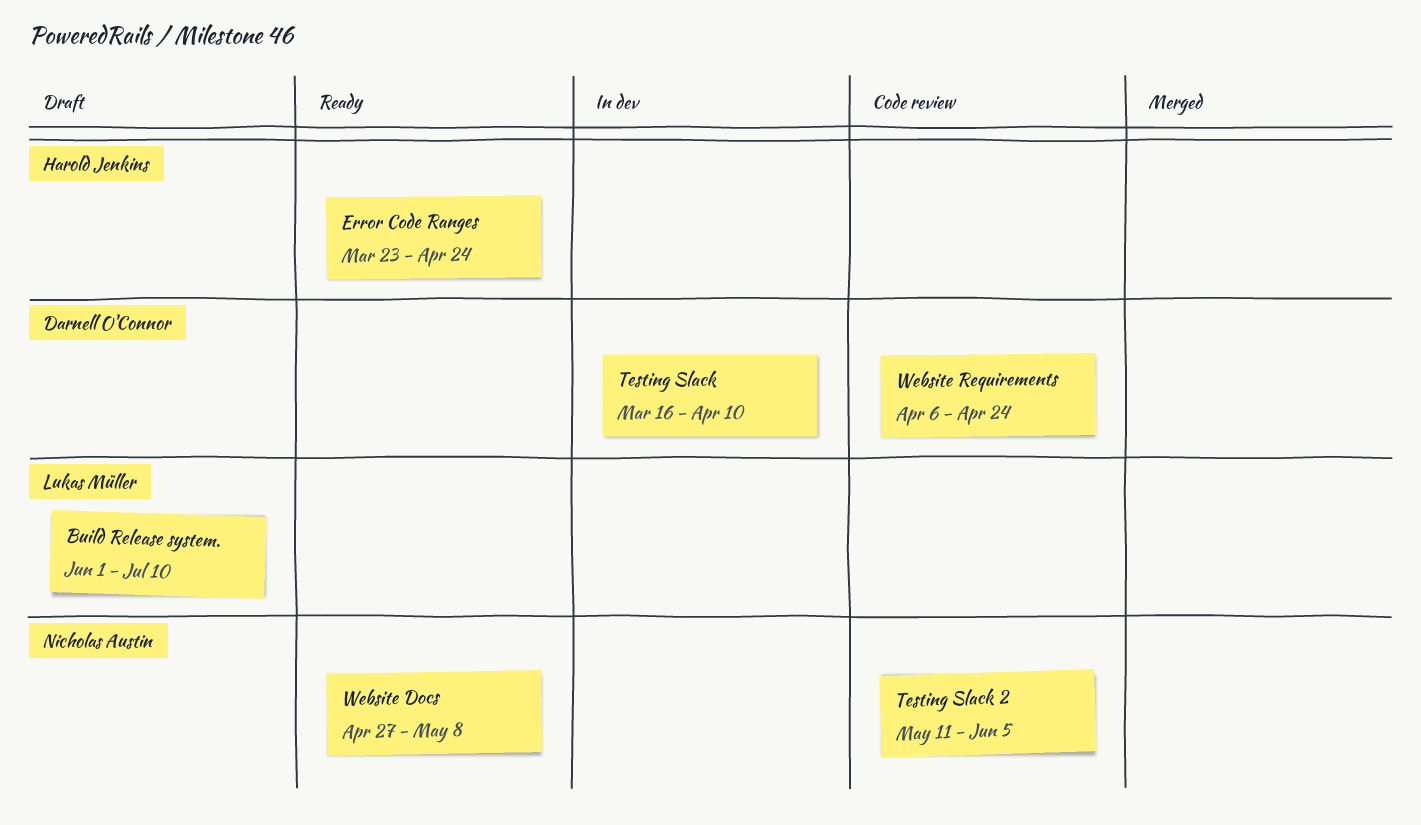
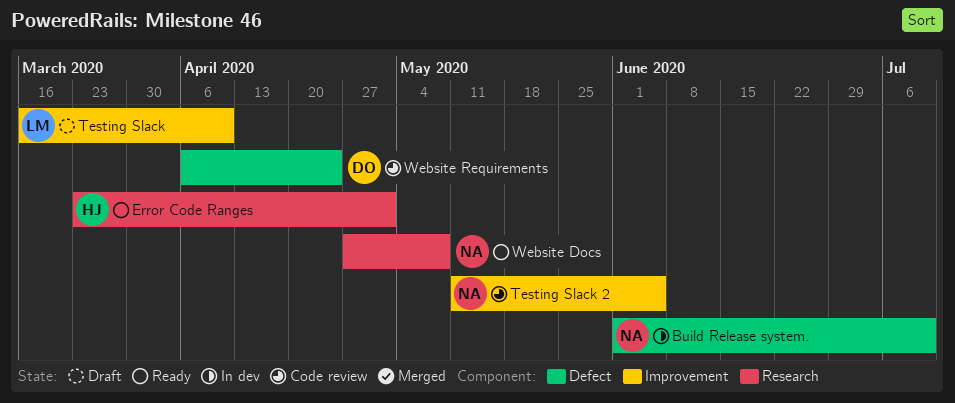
Build Release system., status: Draft -> In dev
Build Release system., owner: Lukas Müller -> Nicholas Austin
Error Code Ranges, due: Apr 24 -> May 1
Testing Slack, status: In dev -> Draft
Testing Slack, owner: Darnell O'Connor -> Lukas Müller

